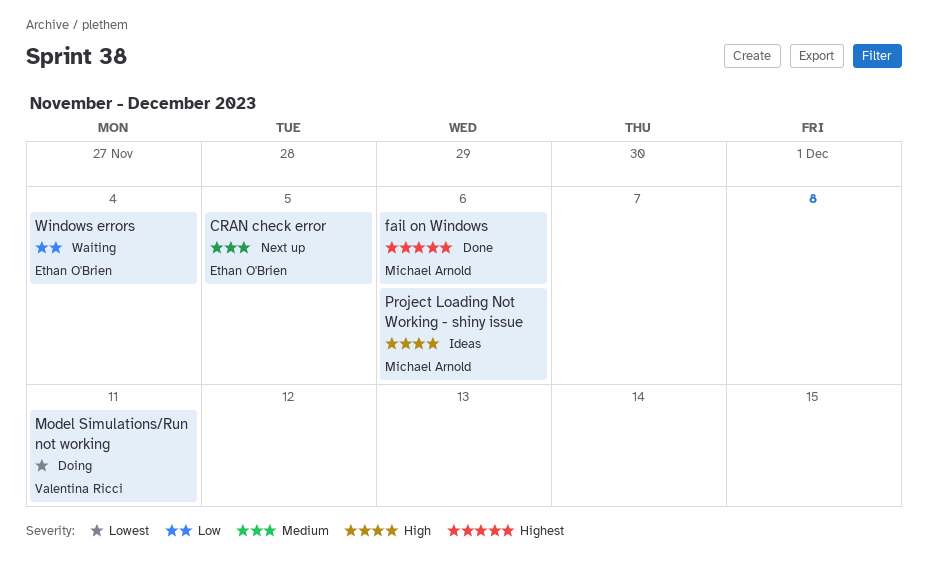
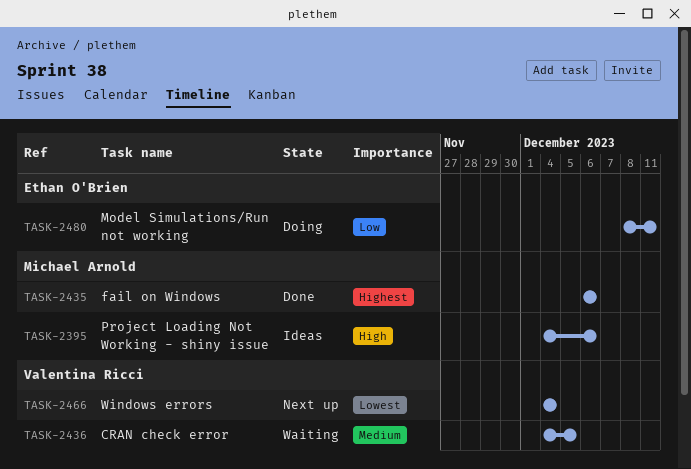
CRAN check error, status: Next up -> Waiting
CRAN check error, owner: Ethan O'Brien -> Valentina Ricci
Model Simulations/Run not working, owner: Valentina Ricci -> Ethan O'Brien
Model Simulations/Run not working, priority: Lowest -> Low
Windows errors, status: Waiting -> Next up
Windows errors, owner: Ethan O'Brien -> Valentina Ricci
Windows errors, priority: Low -> Lowest

